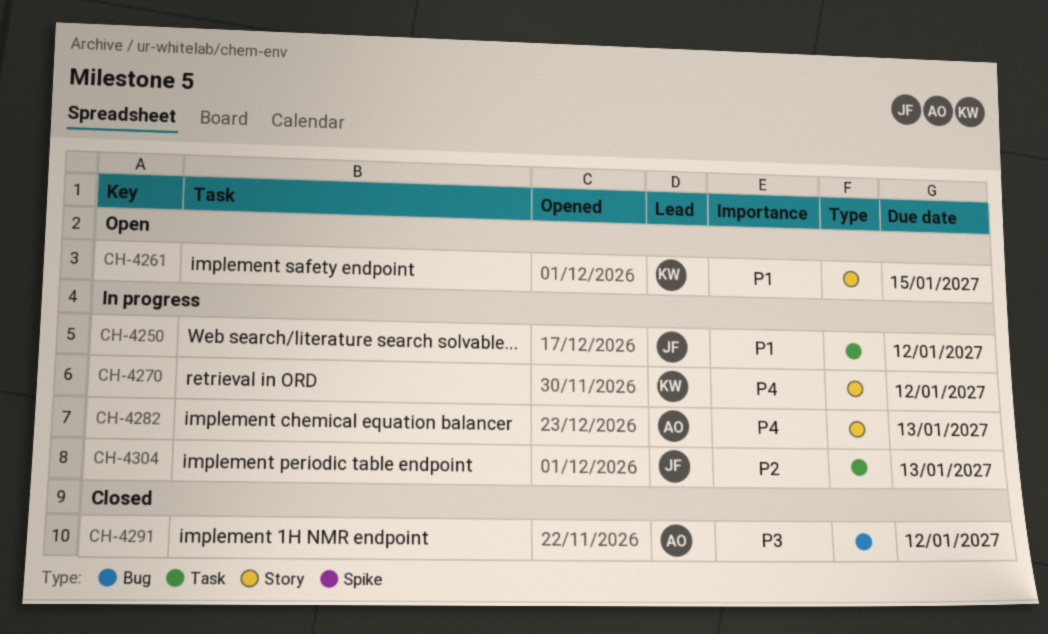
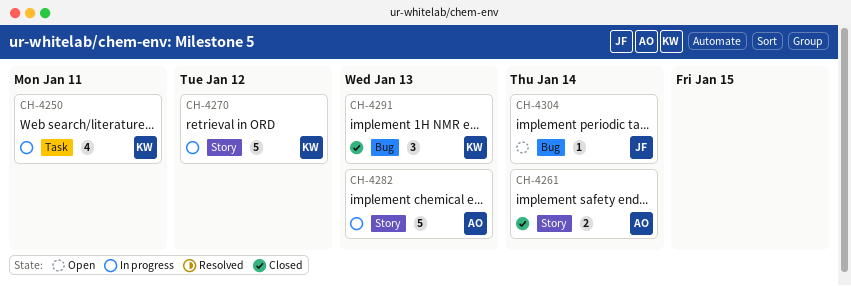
CH-4250, owner: JF -> KW
CH-4250, due: Jan 12 -> Jan 11
CH-4261, status: Open -> Closed
CH-4261, owner: KW -> AO
CH-4261, due: Jan 15 -> Jan 14
CH-4291, owner: AO -> KW
CH-4291, due: Jan 12 -> Jan 13
CH-4304, status: In progress -> Open
CH-4304, label: Task -> Bug
CH-4304, due: Jan 13 -> Jan 14

